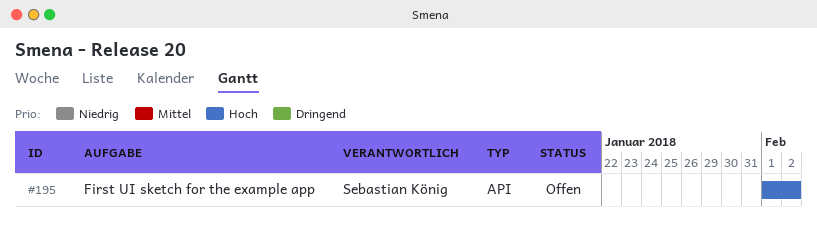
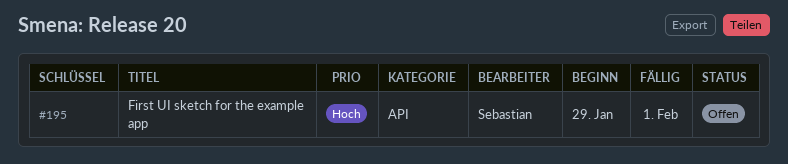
#195, start: Feb 1 -> Jan 29
#195, due: Feb 2 -> Feb 1

